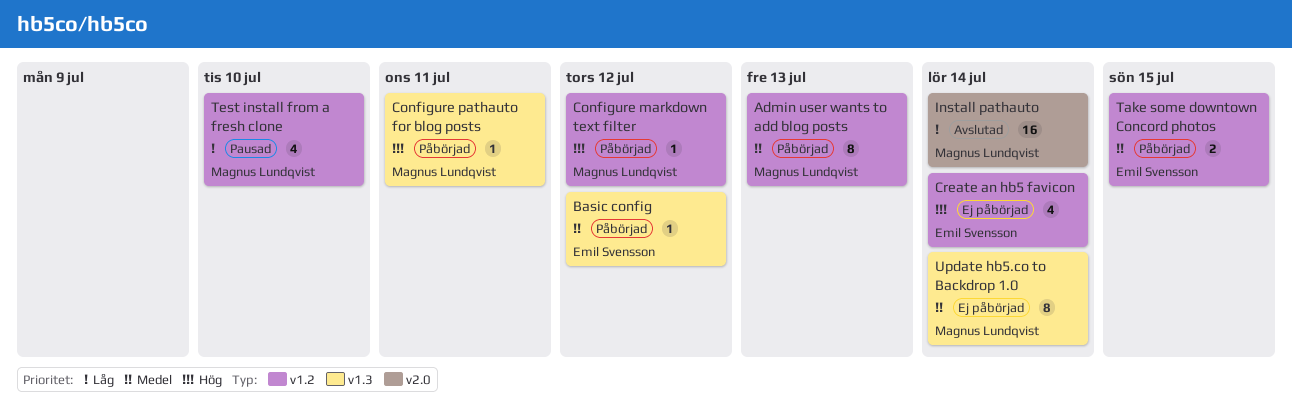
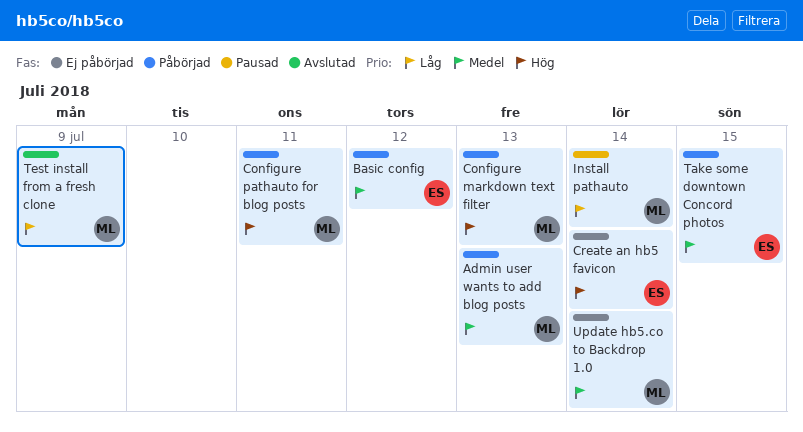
Configure markdown text filter, due: Jul 12 -> Jul 13
Install pathauto, status: Avslutad -> Pausad
Test install from a fresh clone, status: Pausad -> Avslutad
Test install from a fresh clone, due: Jul 10 -> Jul 9

